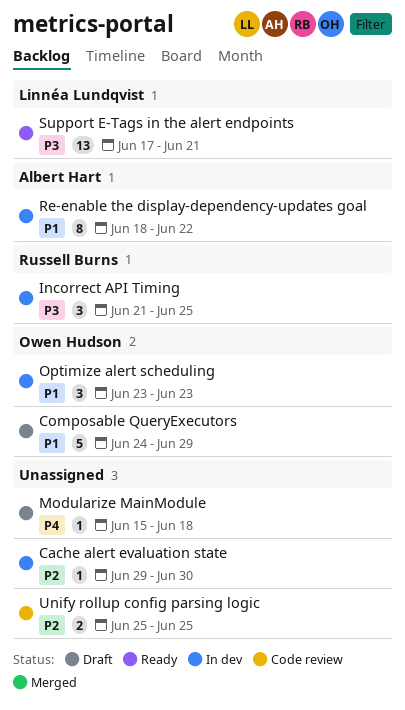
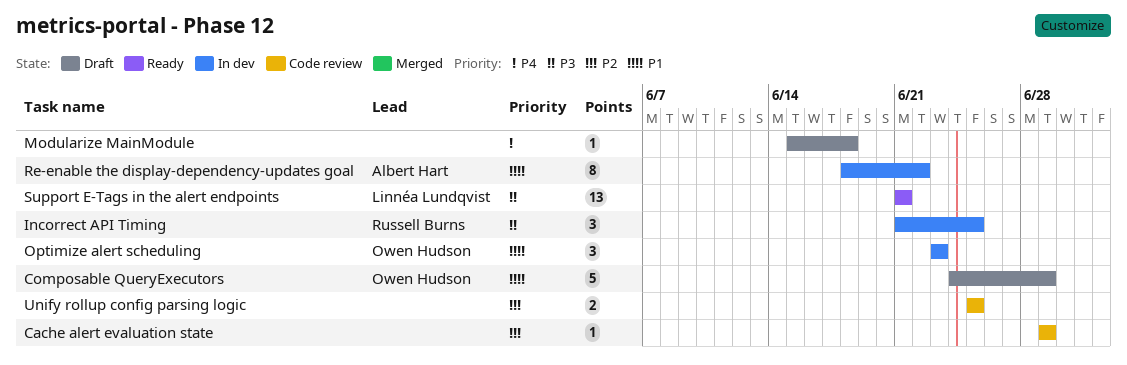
Cache alert evaluation state, status: In dev -> Code review
Cache alert evaluation state, due: Jun 30 -> Jun 29
Support E-Tags in the alert endpoints, start: Jun 17 -> Jun 21

